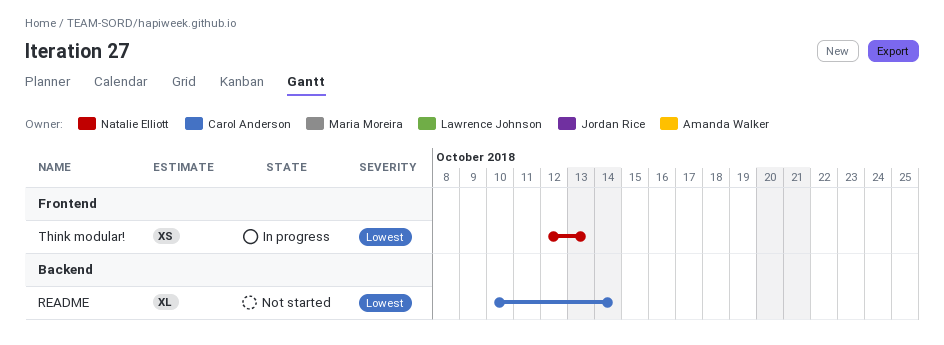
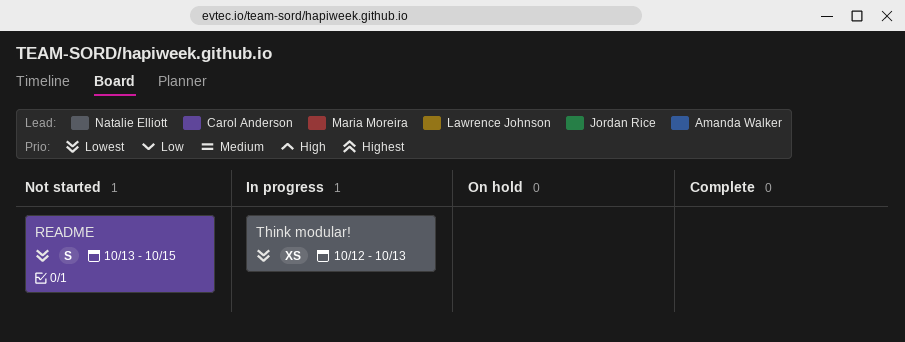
README, estimate: XL -> S
README, start: Oct 10 -> Oct 13
README, due: Oct 14 -> Oct 15

